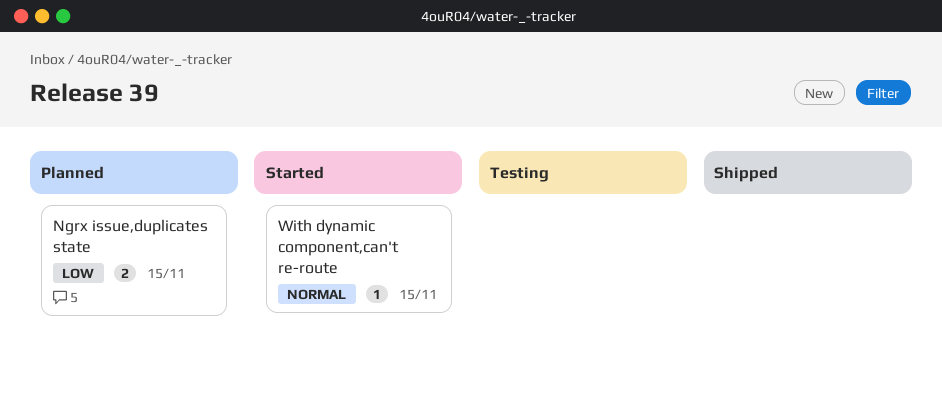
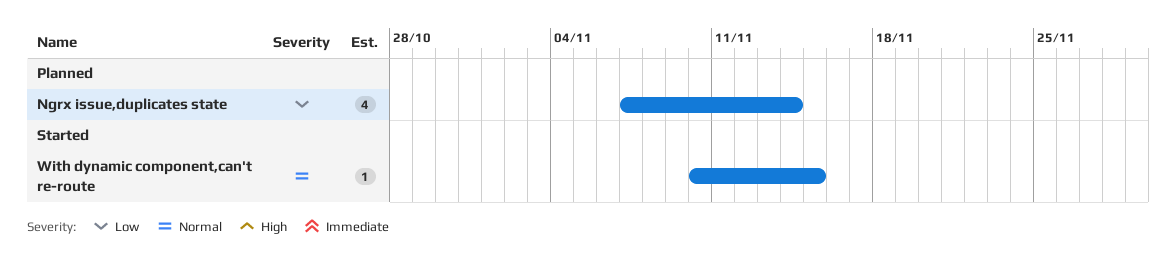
Ngrx issue,duplicates state, estimate: 2 -> 4
Ngrx issue,duplicates state, due: Nov 15 -> Nov 14

